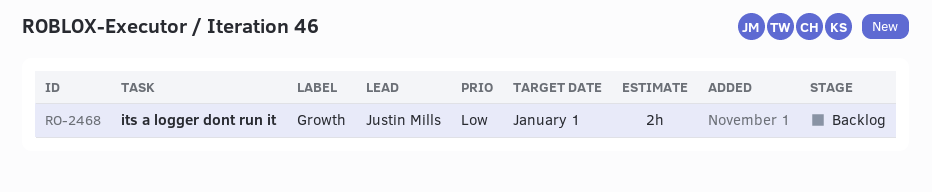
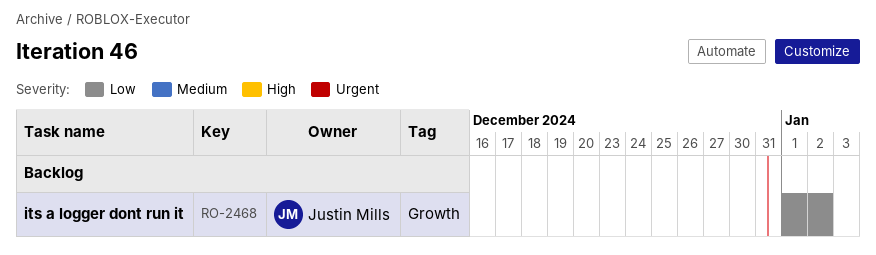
RO-2468, due: Jan 1 -> Jan 2

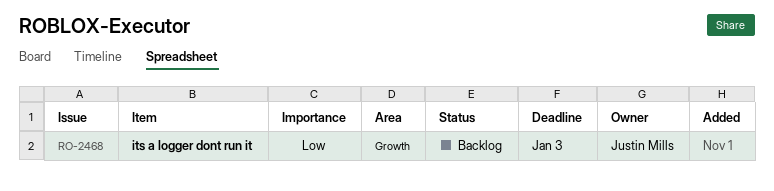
RO-2468, due: Jan 2 -> Jan 3

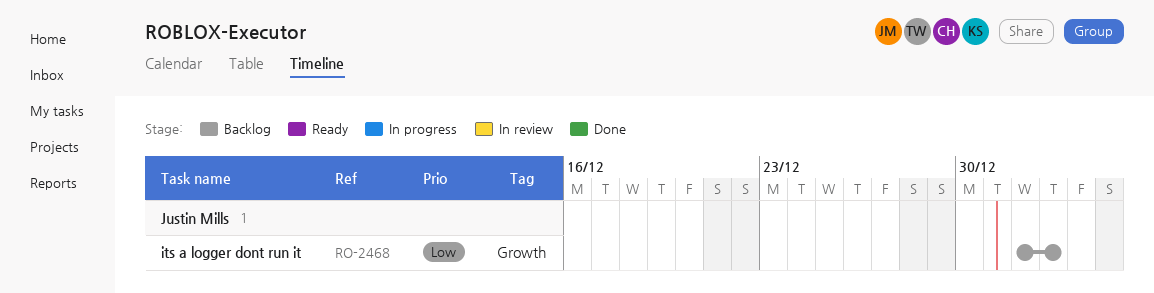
RO-2468, due: Jan 3 -> Jan 2

